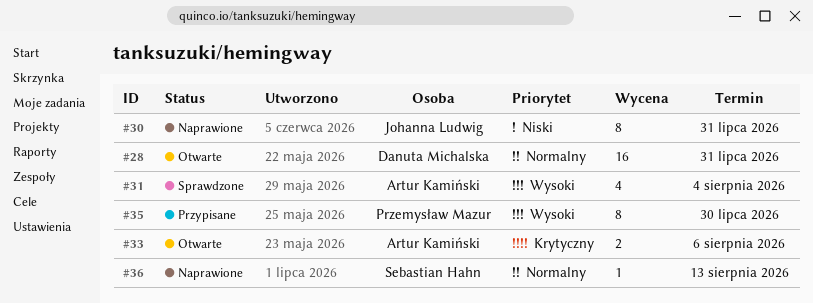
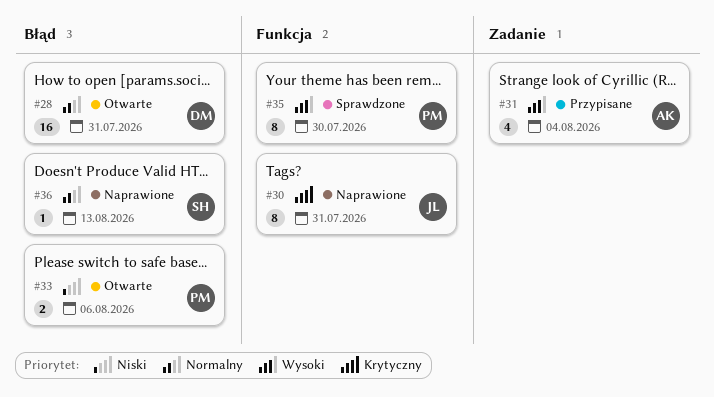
#30, priority: Niski -> Krytyczny
#31, status: Sprawdzone -> Przypisane
#33, owner: Artur Kamiński -> Przemysław Mazur
#33, priority: Krytyczny -> Niski
#35, status: Przypisane -> Sprawdzone

